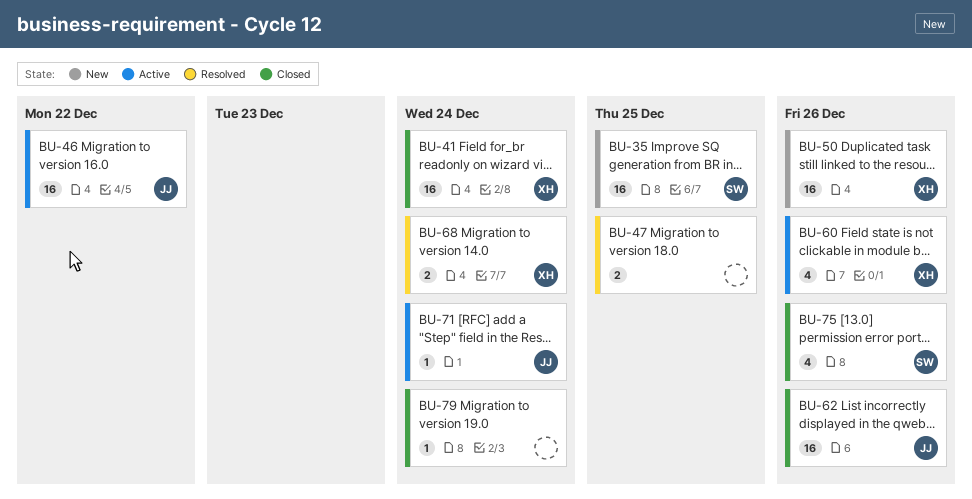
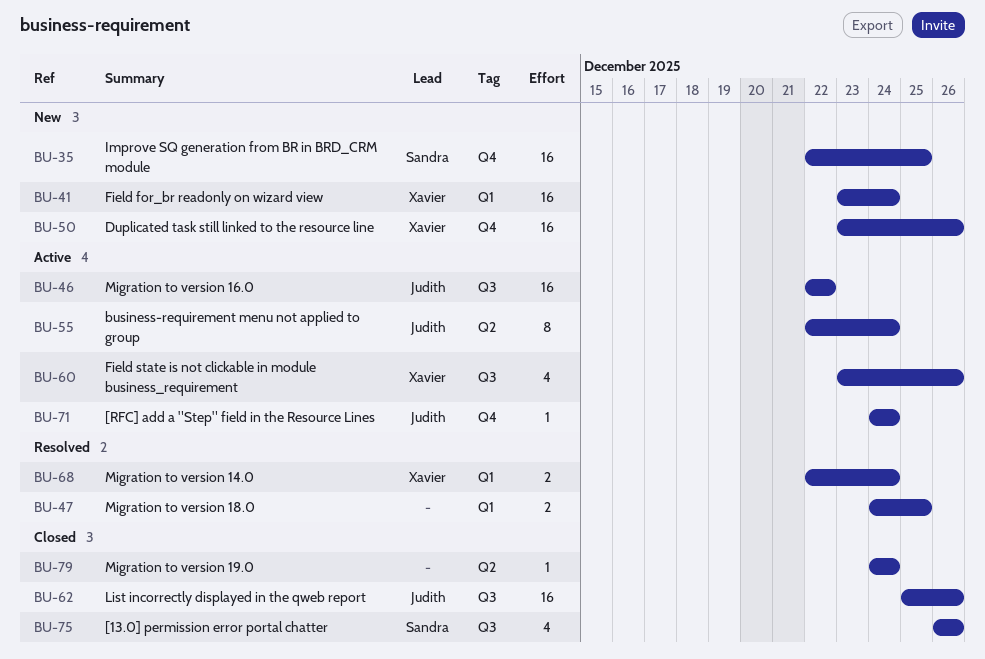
BU-41, status: Closed -> New
BU-55: none -> present

